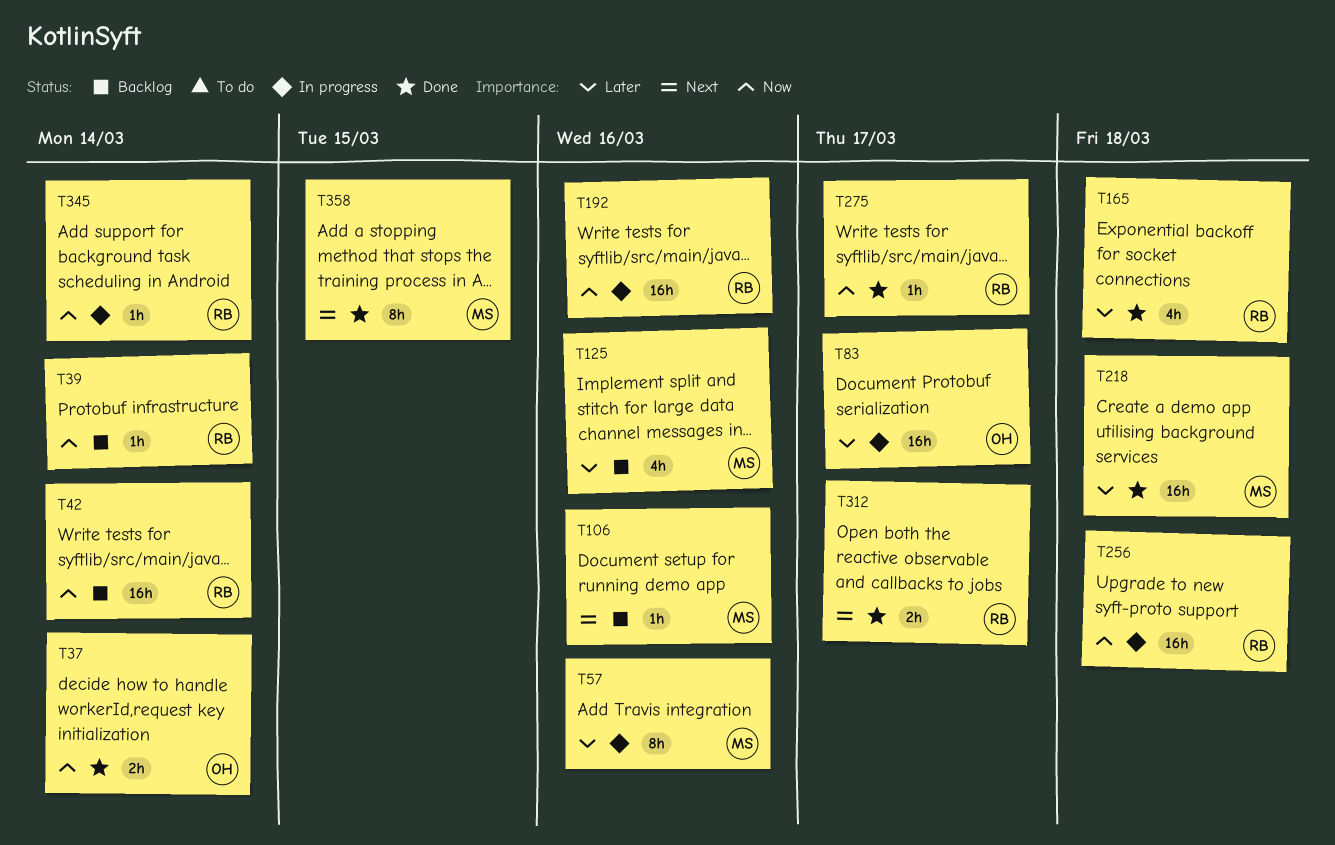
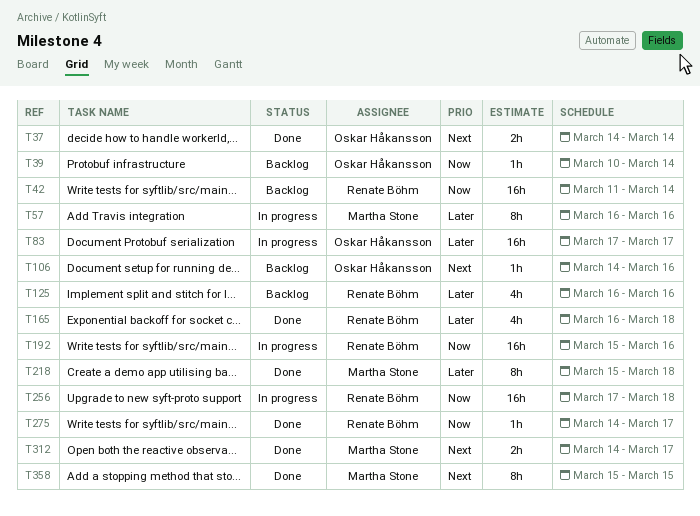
T37, priority: Now -> Next
T39, owner: Renate Böhm -> Oskar Håkansson
T106, owner: Martha Stone -> Oskar Håkansson
T125, owner: Martha Stone -> Renate Böhm
T218, estimate: 16h -> 8h
T312, owner: Renate Böhm -> Martha Stone
T345: present -> none

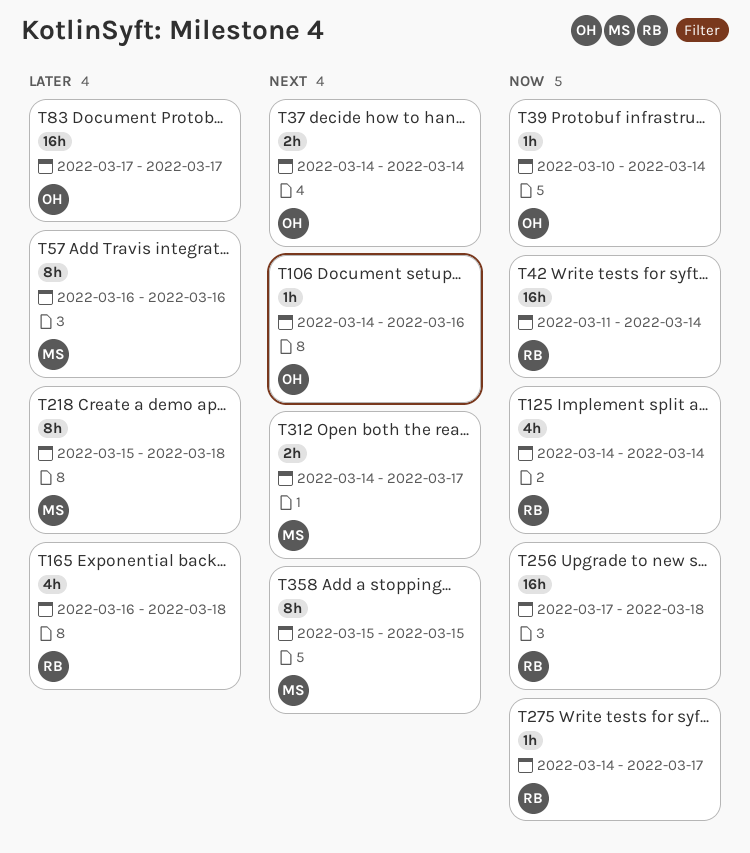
T125, priority: Later -> Now
T125, start: Mar 16 -> Mar 14
T125, due: Mar 16 -> Mar 14
T192: present -> none

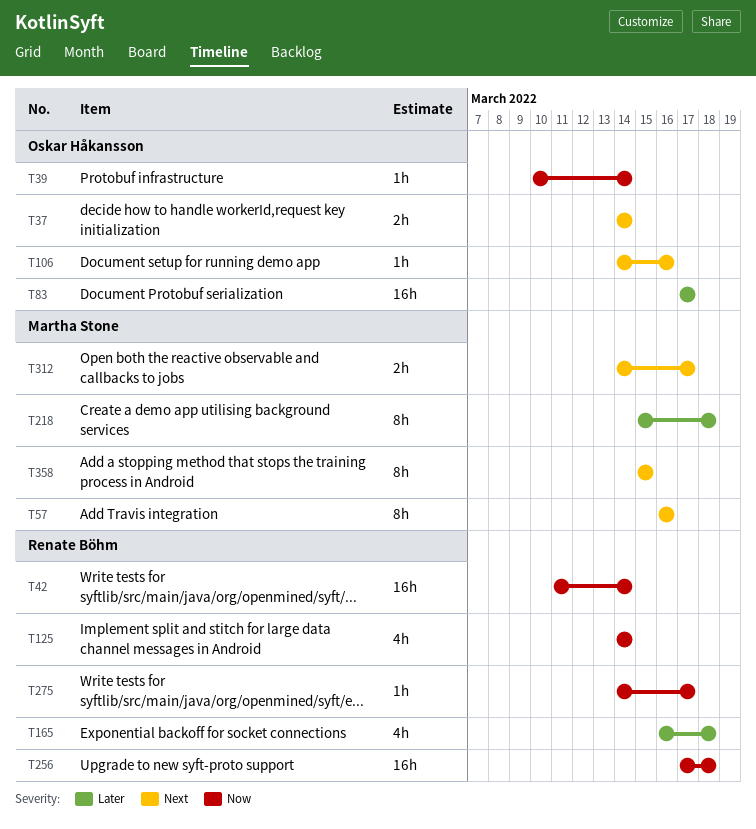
T57, priority: Later -> Next

